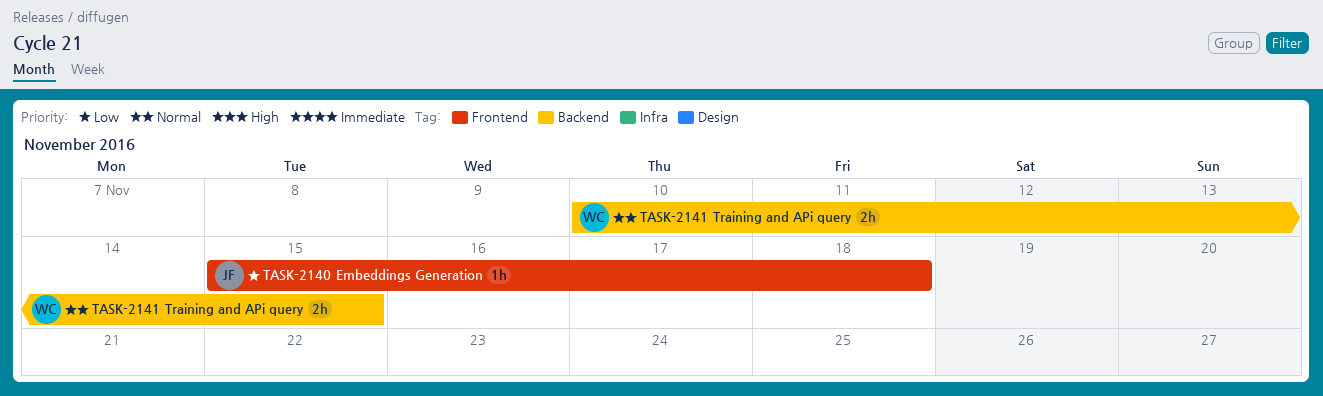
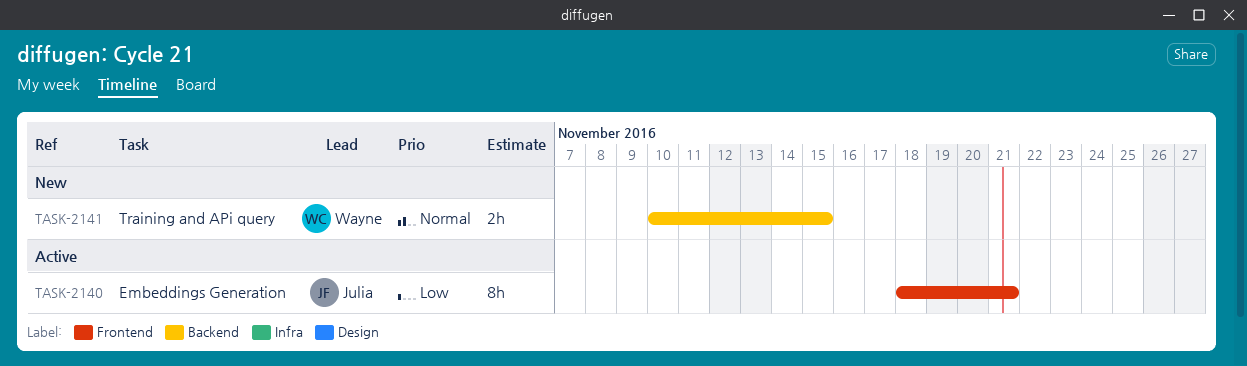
TASK-2140, estimate: 1h -> 8h
TASK-2140, start: Nov 15 -> Nov 18
TASK-2140, due: Nov 18 -> Nov 21

